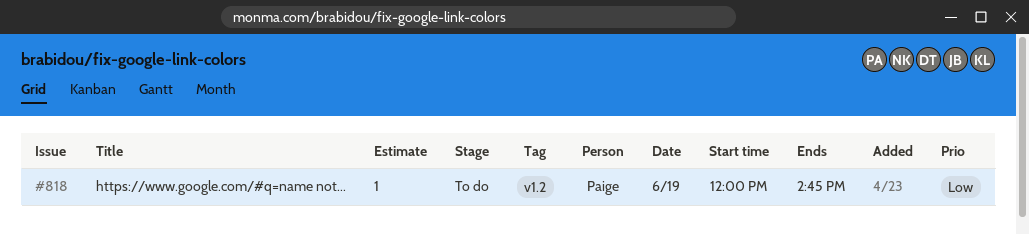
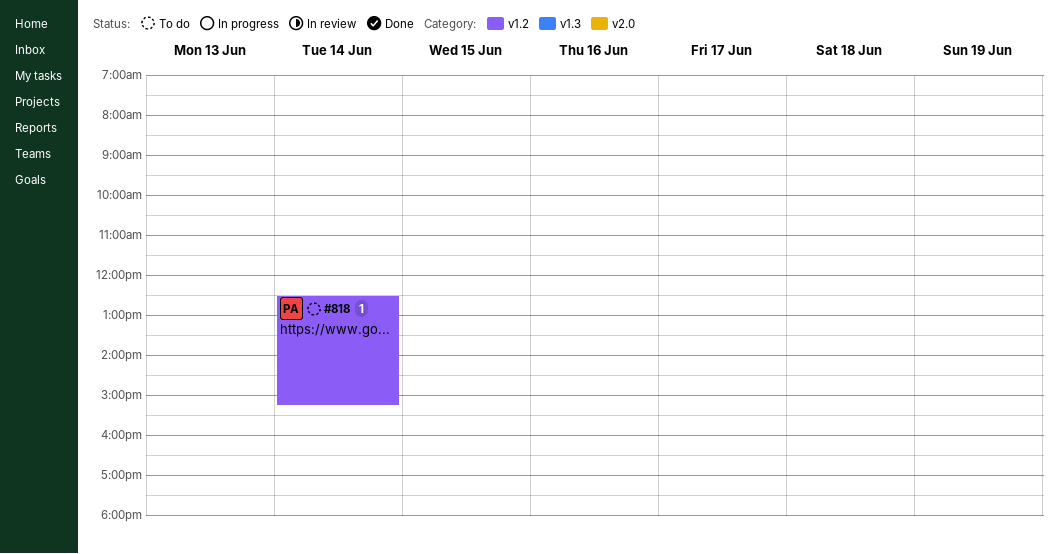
#818, day: Jun 19 -> Jun 14
#818, begins: 12:00 -> 12:30
#818, ends: 14:45 -> 15:15

